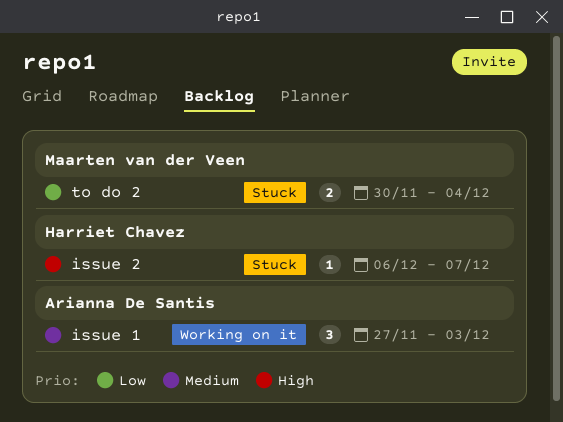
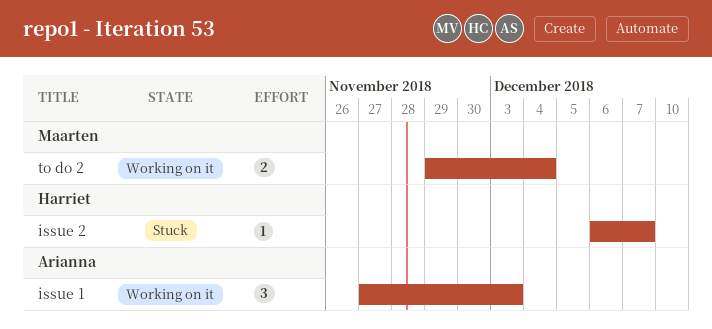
to do 2, status: Stuck -> Working on it
to do 2, start: Nov 30 -> Nov 29

